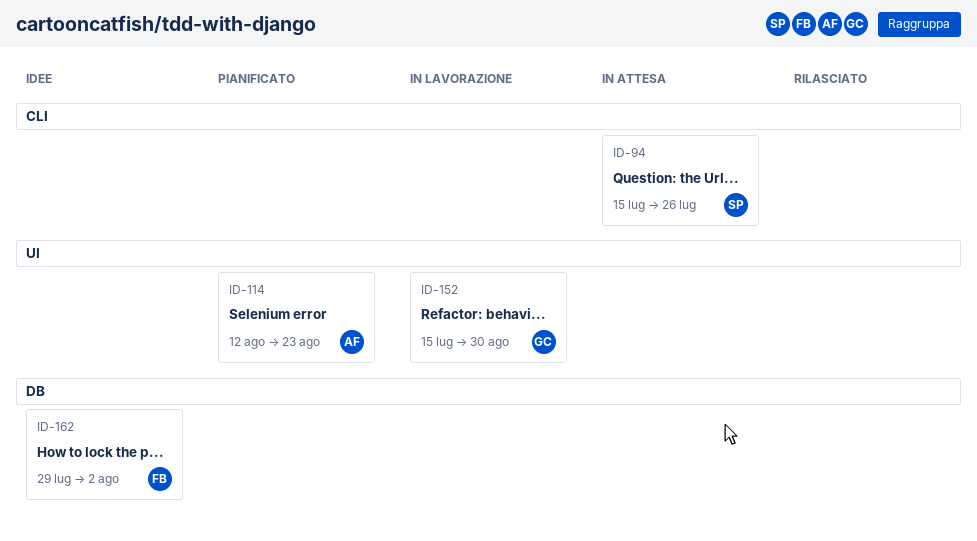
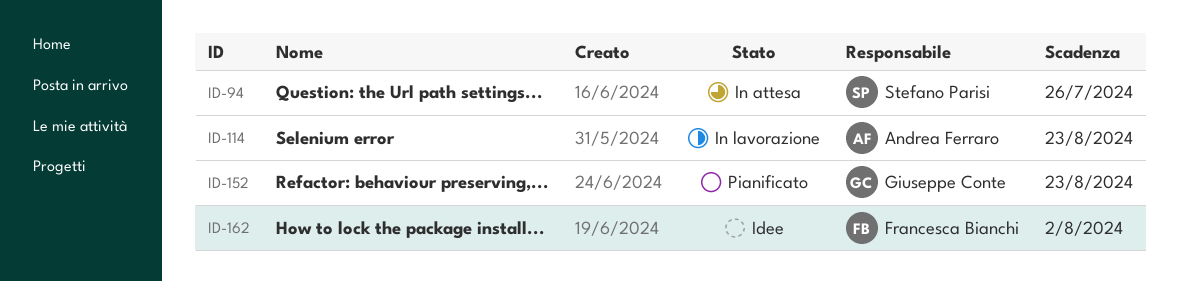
ID-114, status: Pianificato -> In lavorazione
ID-152, status: In lavorazione -> Pianificato
ID-152, due: Aug 30 -> Aug 23

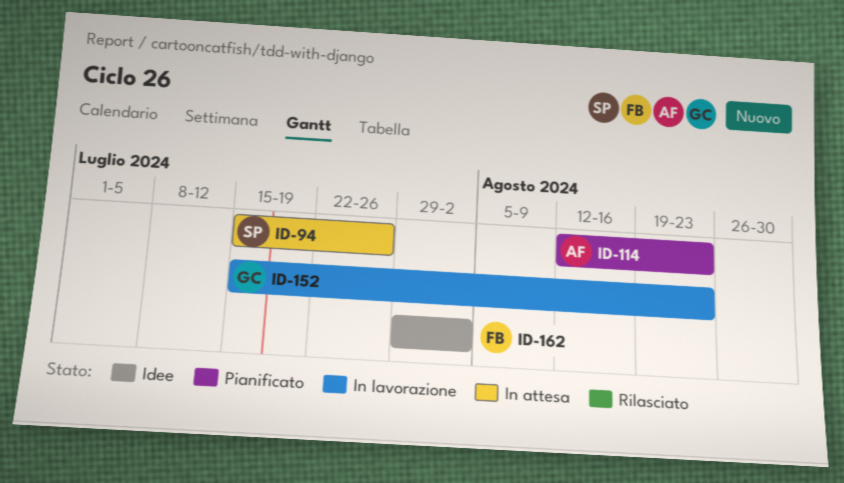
ID-114, status: In lavorazione -> Pianificato
ID-152, status: Pianificato -> In lavorazione

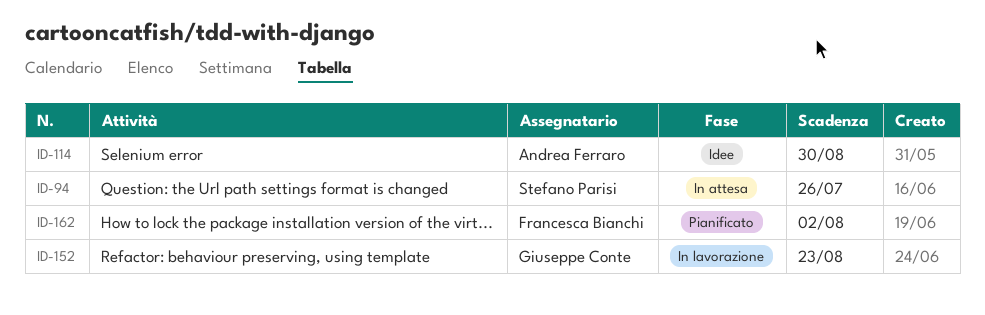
ID-114, status: Pianificato -> Idee
ID-114, due: Aug 23 -> Aug 30
ID-162, status: Idee -> Pianificato

